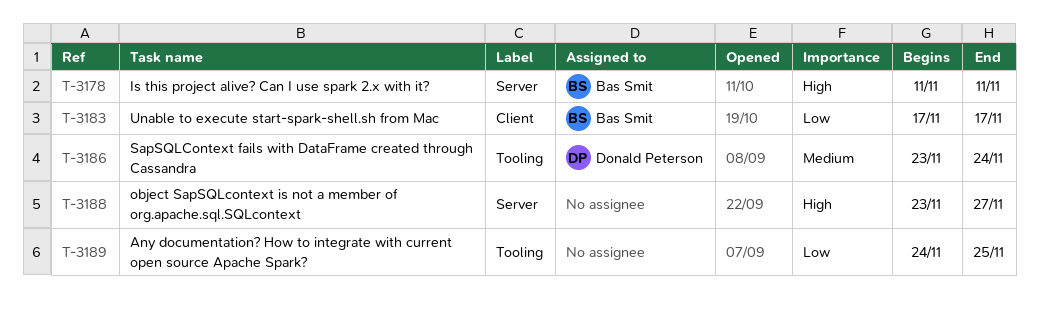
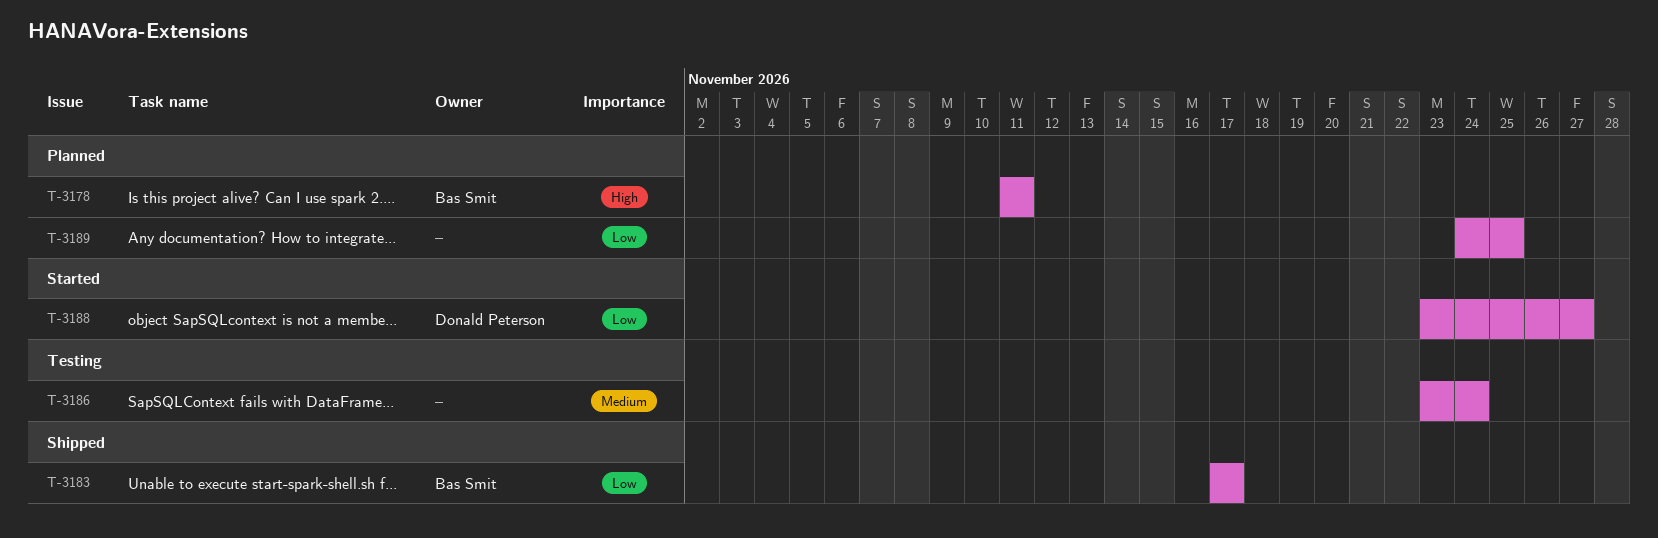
T-3186, owner: Donald Peterson -> none
T-3188, owner: none -> Donald Peterson
T-3188, priority: High -> Low

